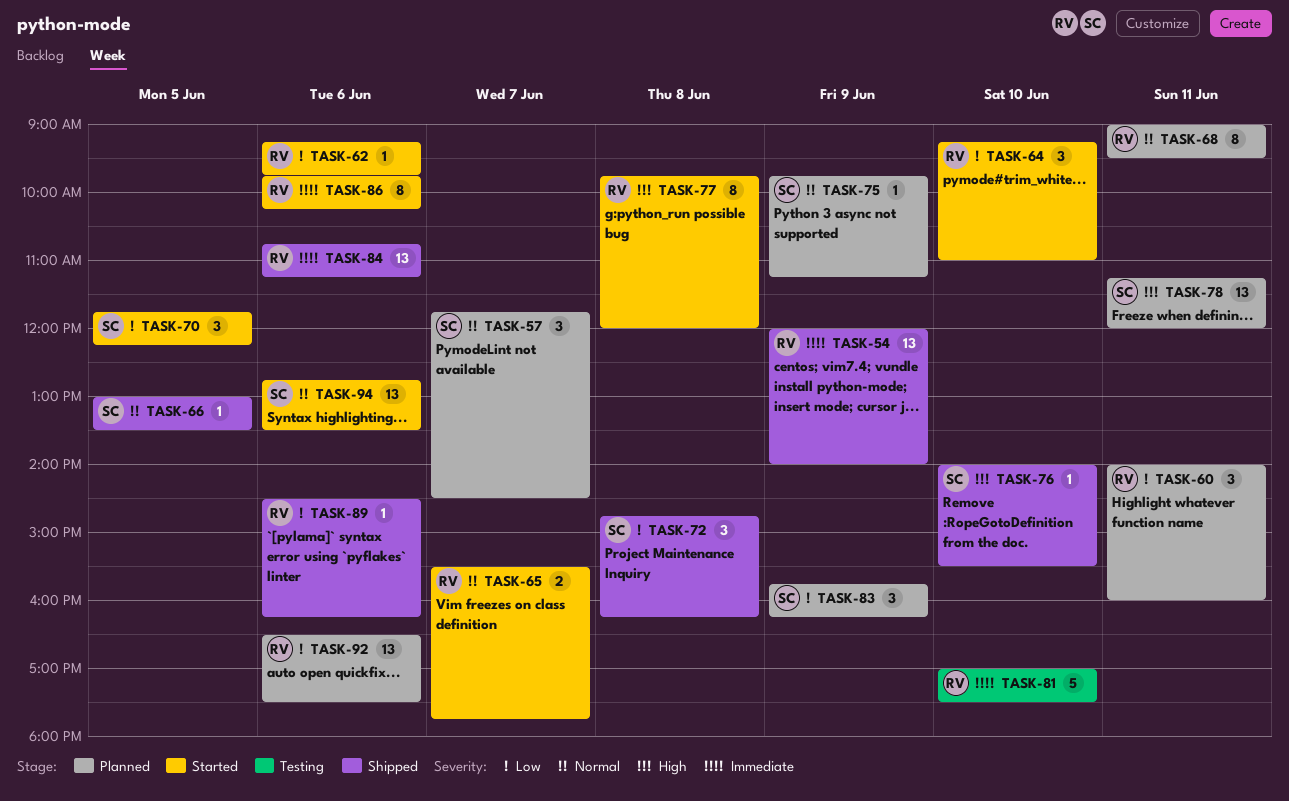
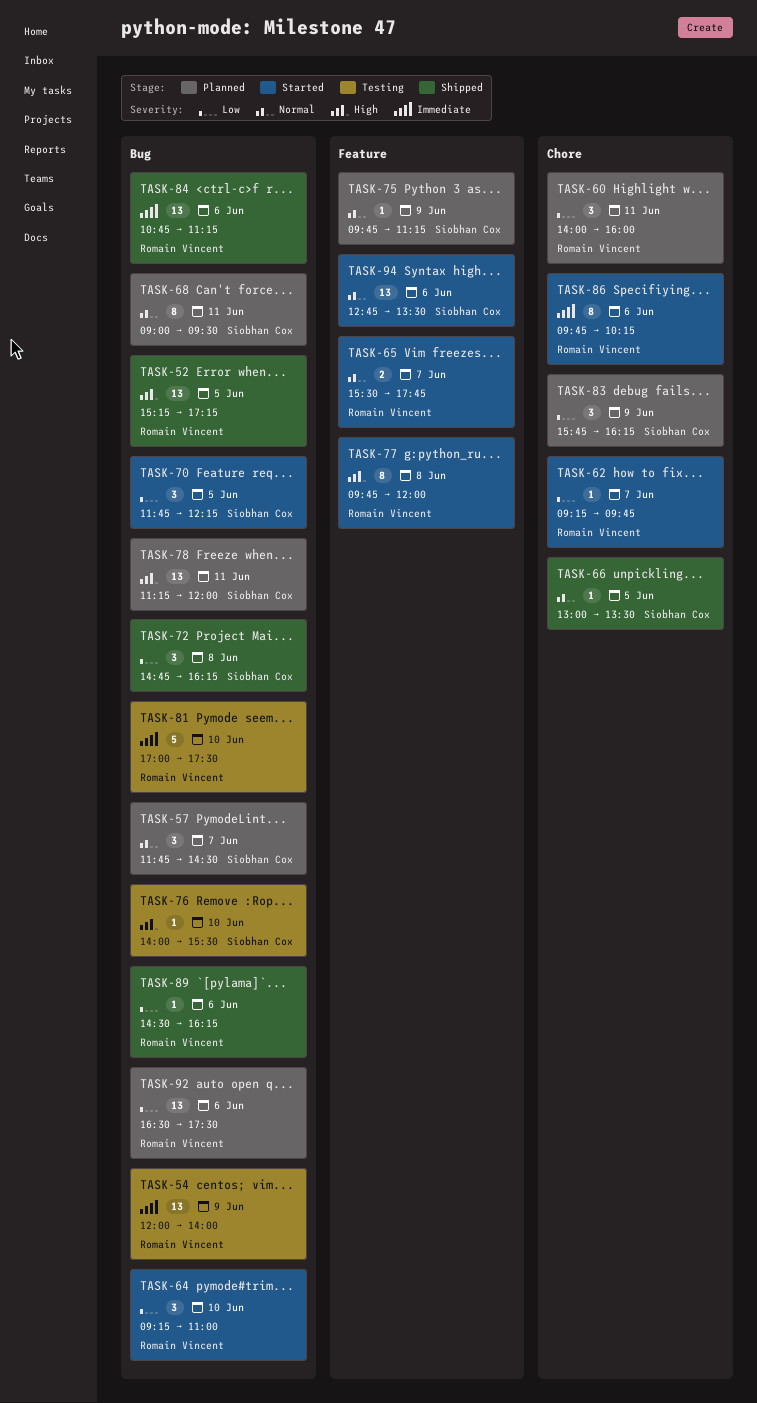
TASK-52: none -> present
TASK-54, status: Shipped -> Testing
TASK-62, day: Jun 6 -> Jun 7
TASK-68, owner: Romain Vincent -> Siobhan Cox
TASK-76, status: Shipped -> Testing

